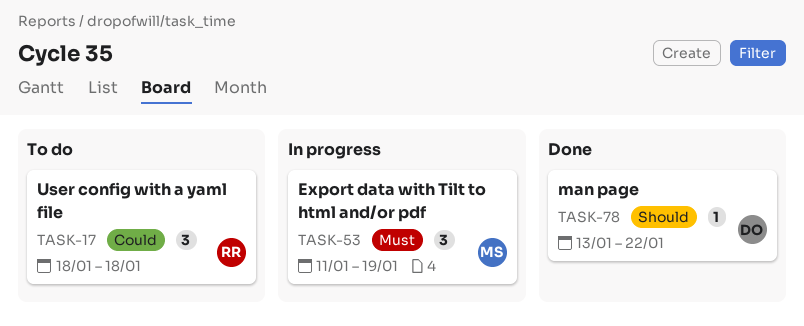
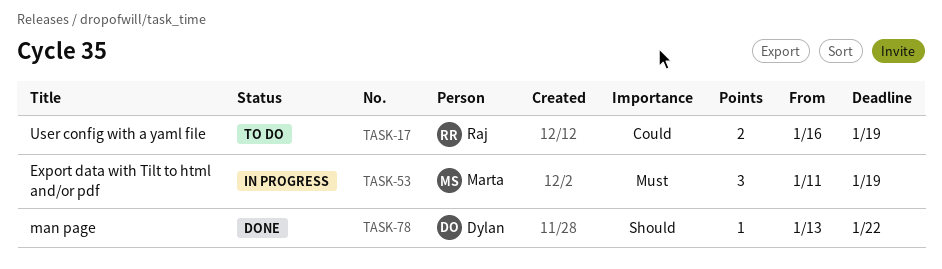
TASK-17, estimate: 3 -> 2
TASK-17, start: Jan 18 -> Jan 16
TASK-17, due: Jan 18 -> Jan 19

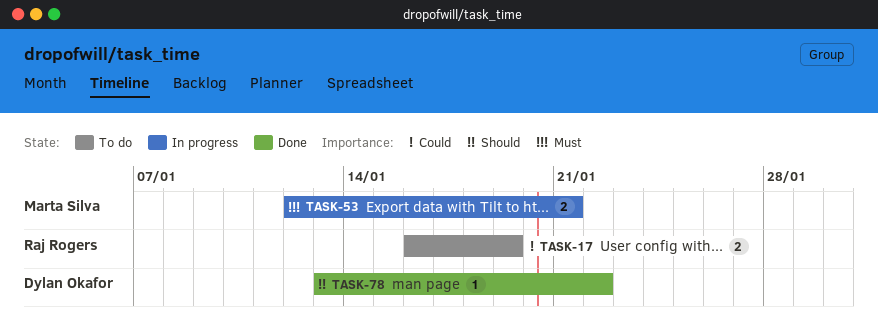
TASK-53, estimate: 3 -> 2
TASK-53, start: Jan 11 -> Jan 12
TASK-53, due: Jan 19 -> Jan 21

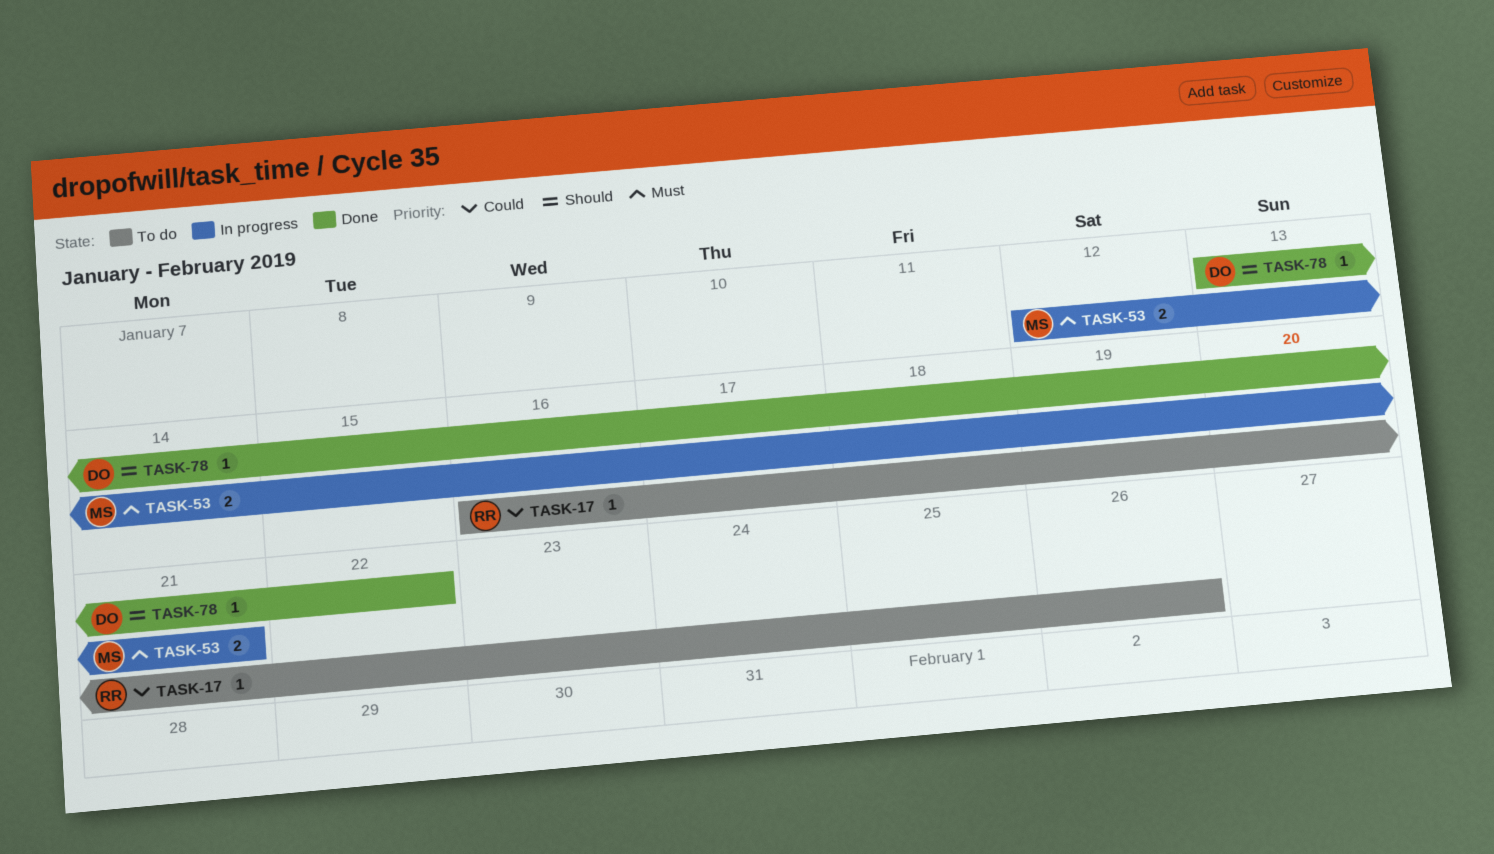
TASK-17, estimate: 2 -> 1
TASK-17, due: Jan 19 -> Jan 26

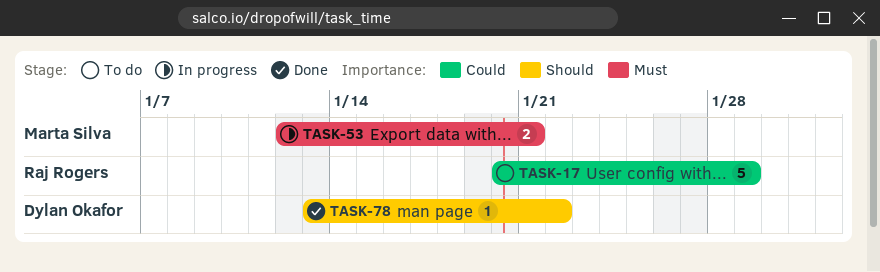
TASK-17, estimate: 1 -> 5
TASK-17, start: Jan 16 -> Jan 20
TASK-17, due: Jan 26 -> Jan 29

